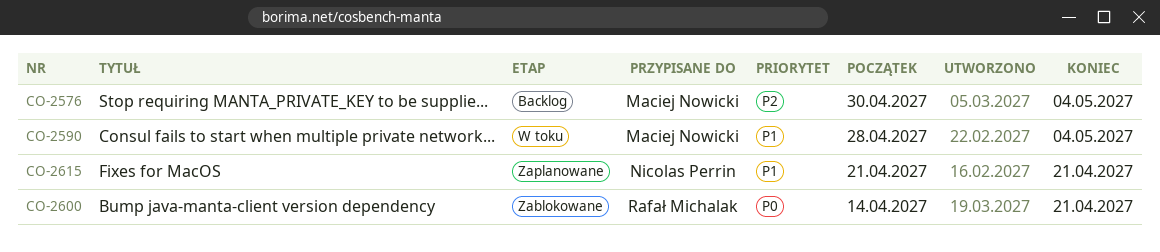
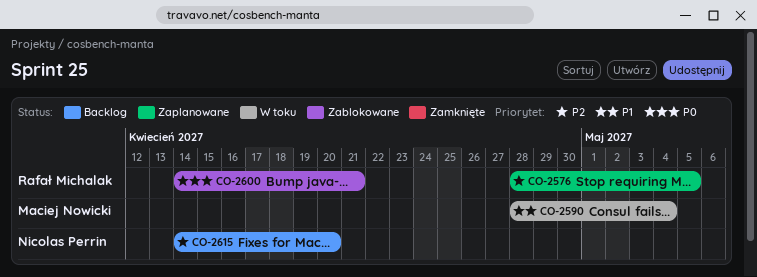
CO-2576, status: Backlog -> Zaplanowane
CO-2576, owner: Maciej Nowicki -> Rafał Michalak
CO-2576, start: Apr 30 -> Apr 28
CO-2576, due: May 4 -> May 5
CO-2615, status: Zaplanowane -> Backlog
CO-2615, priority: P1 -> P2
CO-2615, start: Apr 21 -> Apr 14
CO-2615, due: Apr 21 -> Apr 20

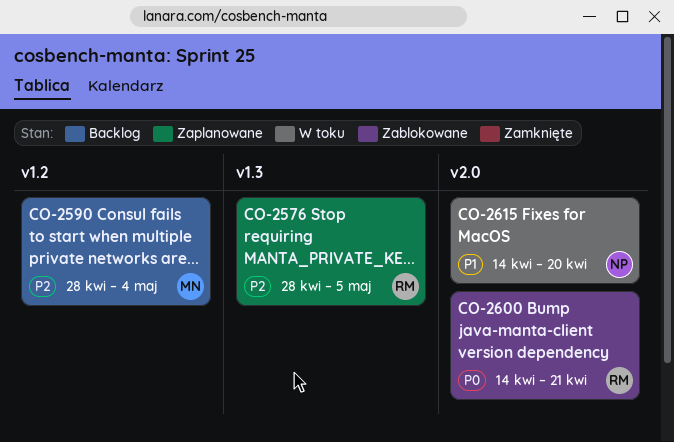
CO-2590, status: W toku -> Backlog
CO-2590, priority: P1 -> P2
CO-2615, status: Backlog -> W toku
CO-2615, priority: P2 -> P1

